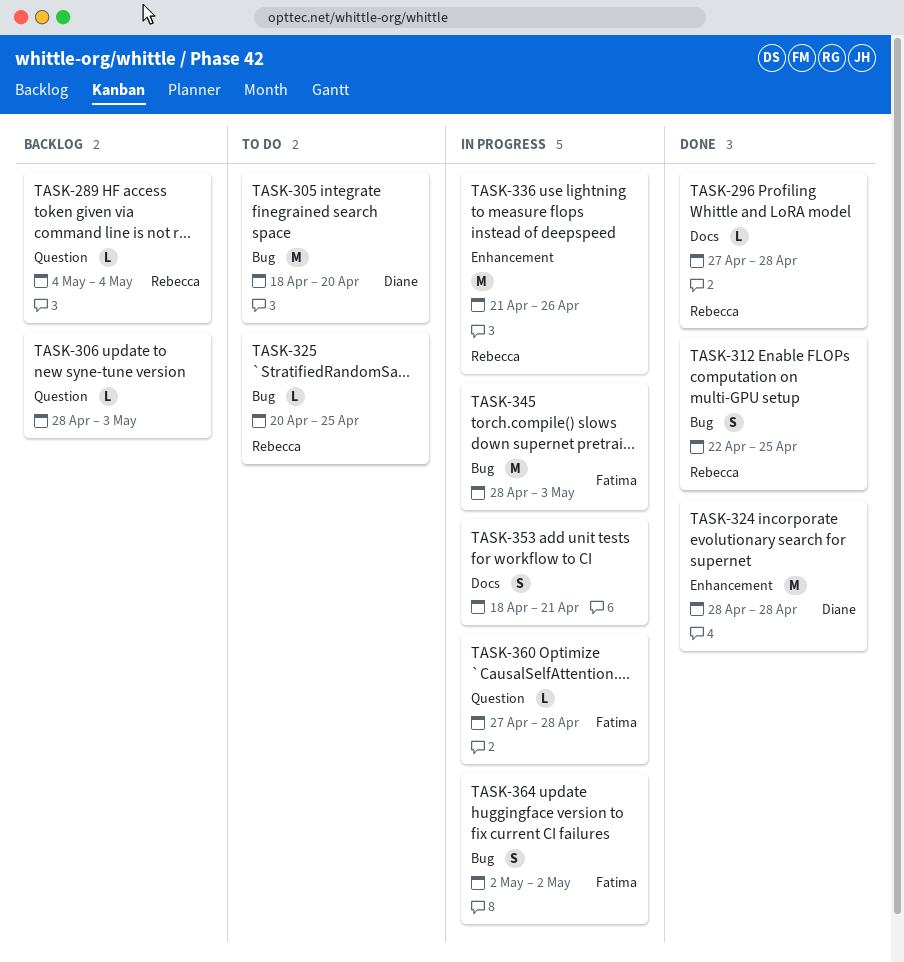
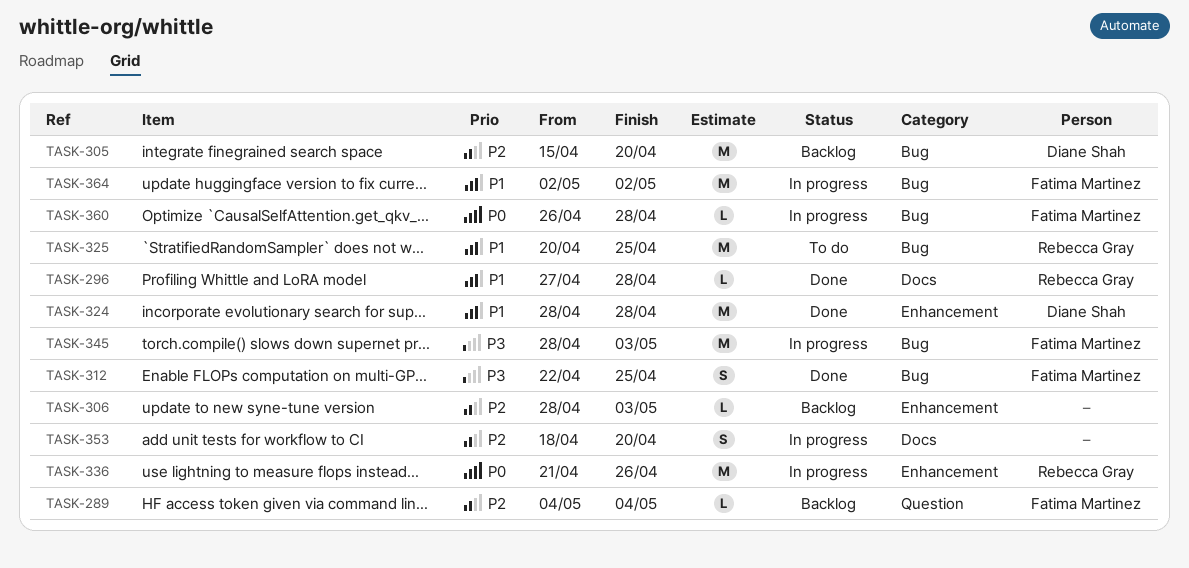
TASK-289, owner: Rebecca Gray -> Fatima Martinez
TASK-305, status: To do -> Backlog
TASK-305, start: Apr 18 -> Apr 15
TASK-306, label: Question -> Enhancement
TASK-312, owner: Rebecca Gray -> Fatima Martinez
TASK-325, estimate: L -> M
TASK-353, due: Apr 21 -> Apr 20
TASK-360, label: Question -> Bug
TASK-360, start: Apr 27 -> Apr 26
TASK-364, estimate: S -> M

